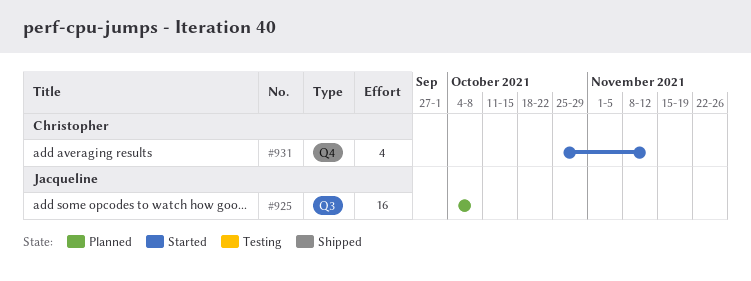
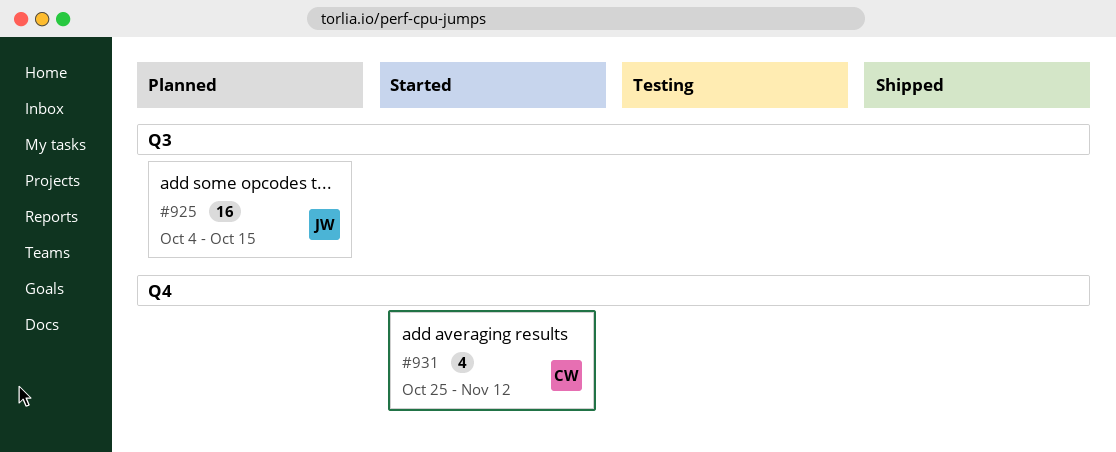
#925, due: Oct 8 -> Oct 15

